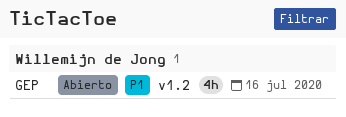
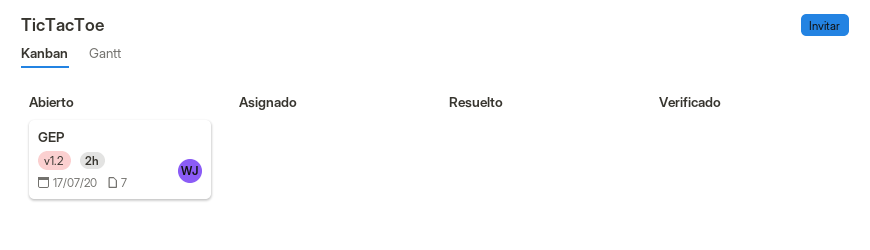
GEP, estimate: 4h -> 2h
GEP, due: Jul 16 -> Jul 17

